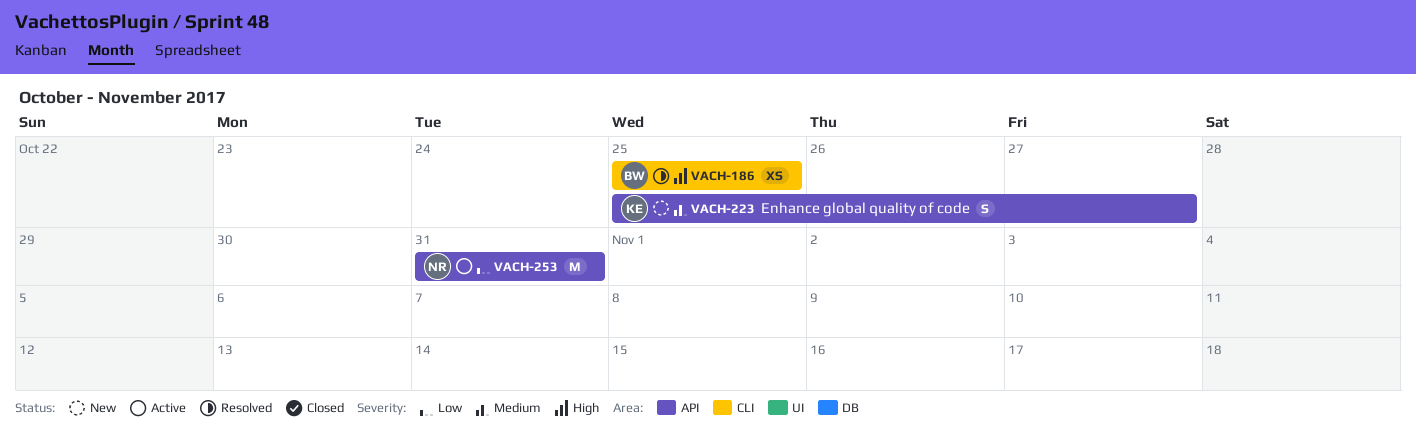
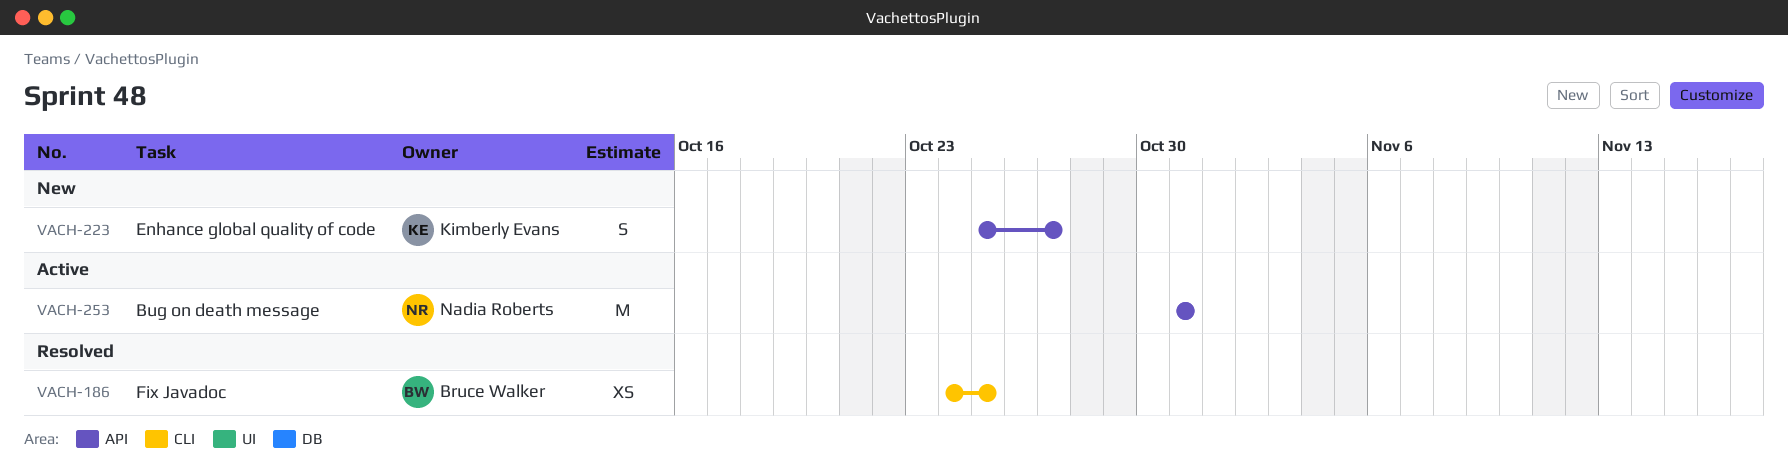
VACH-186, start: Oct 25 -> Oct 24

